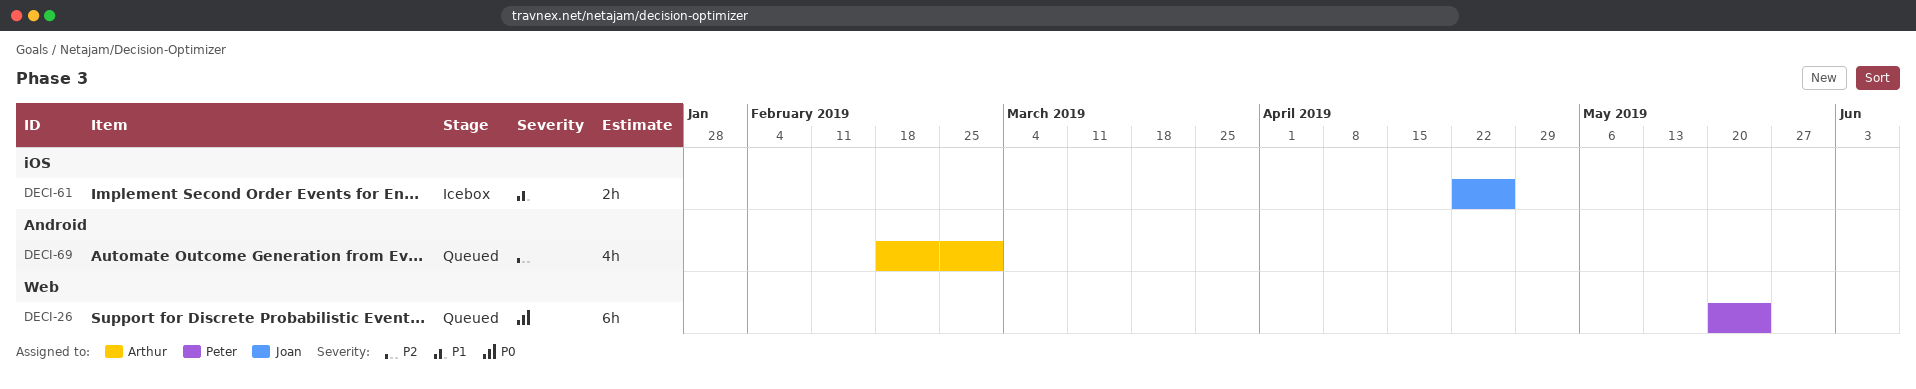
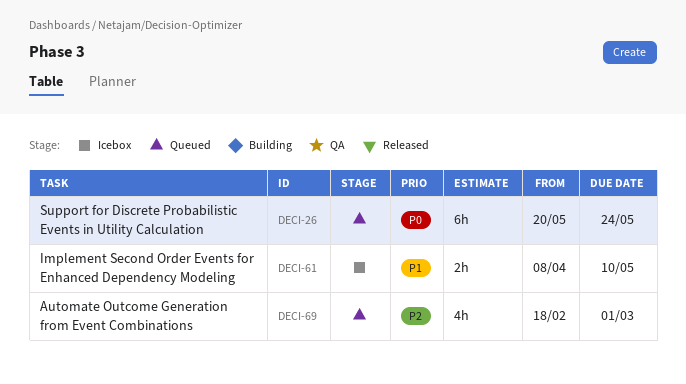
DECI-61, start: Apr 22 -> Apr 8
DECI-61, due: Apr 26 -> May 10

